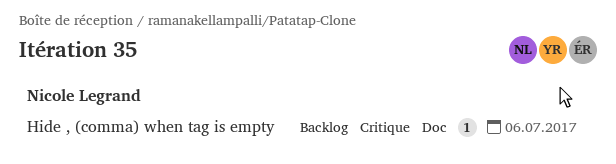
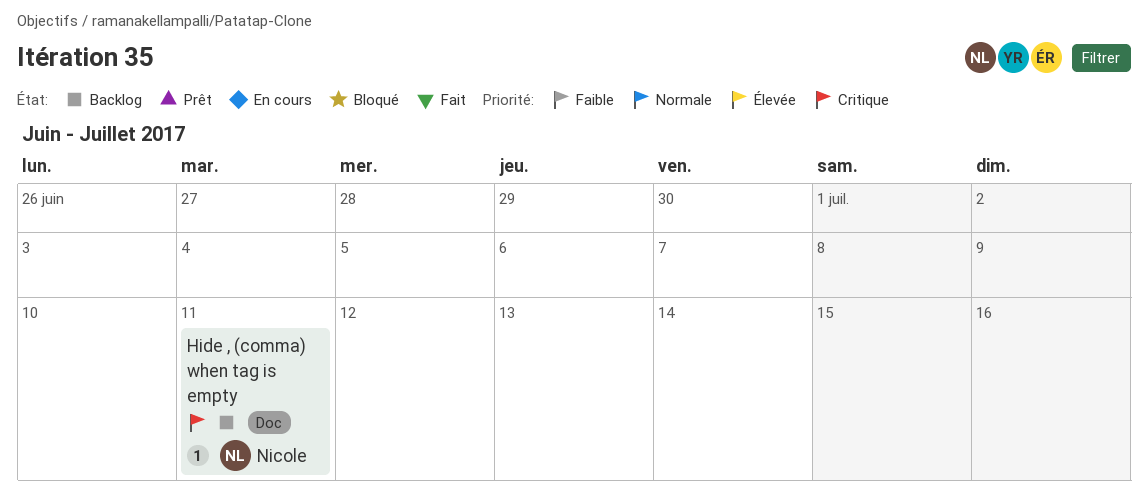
Hide , (comma) when tag is empty, due: Jul 6 -> Jul 11

